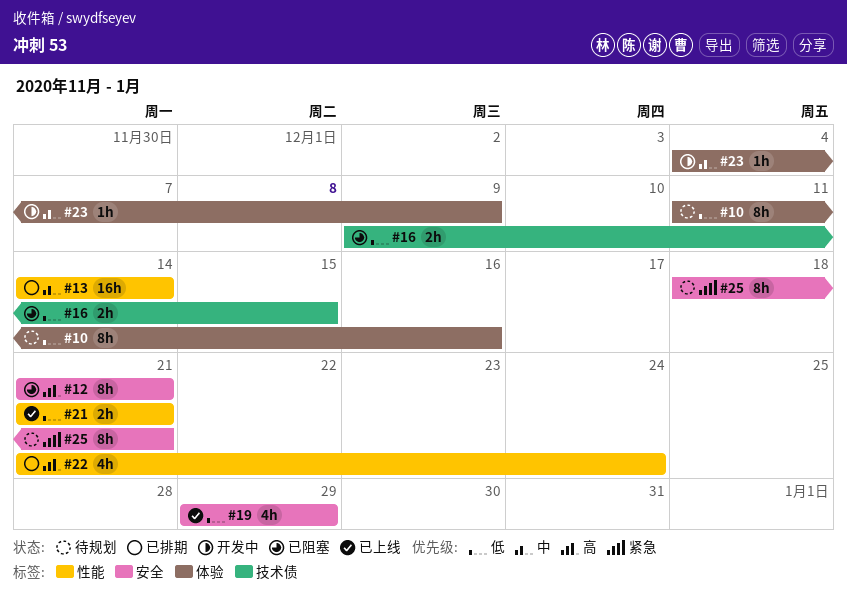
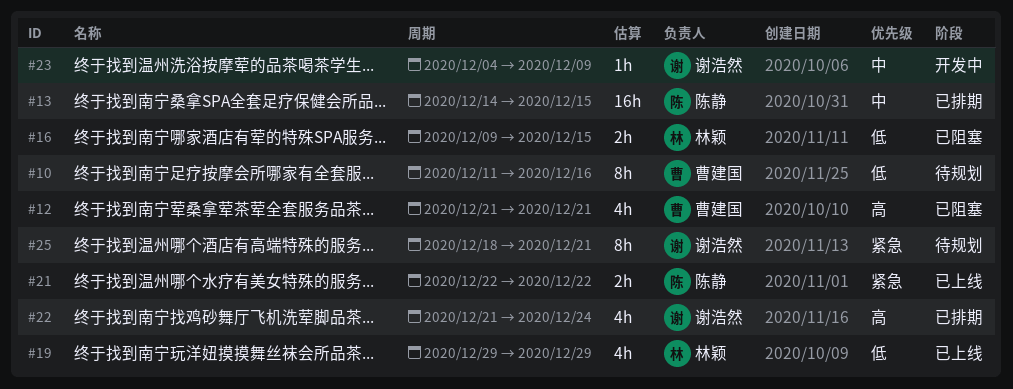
#12, estimate: 8h -> 4h
#13, due: Dec 14 -> Dec 15
#21, priority: 低 -> 紧急
#21, start: Dec 21 -> Dec 22
#21, due: Dec 21 -> Dec 22

